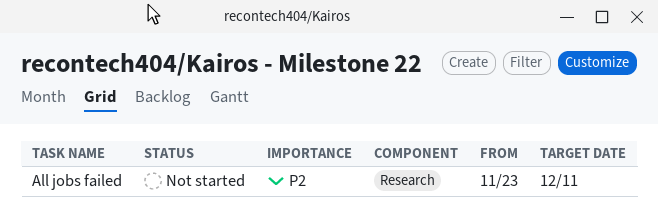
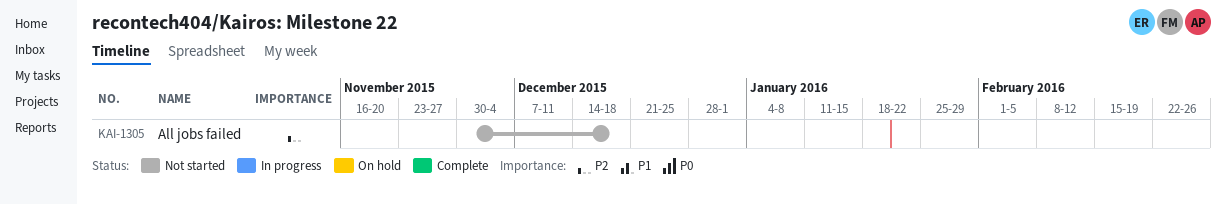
All jobs failed, start: Nov 23 -> Nov 30
All jobs failed, due: Dec 11 -> Dec 18

